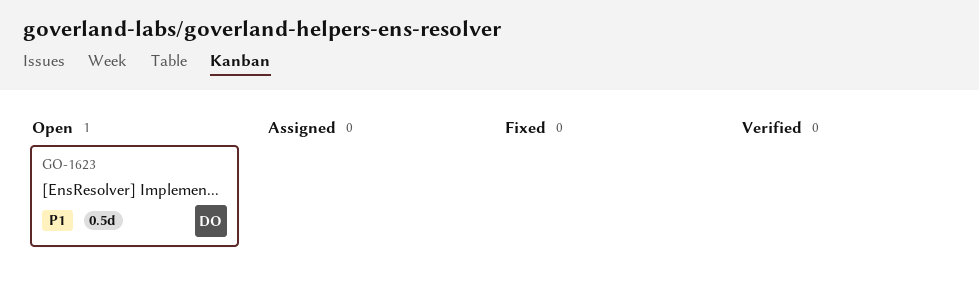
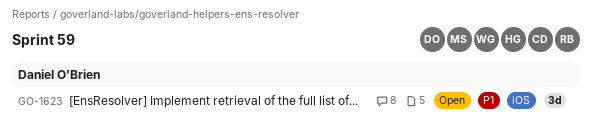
GO-1623, estimate: 0.5d -> 3d

